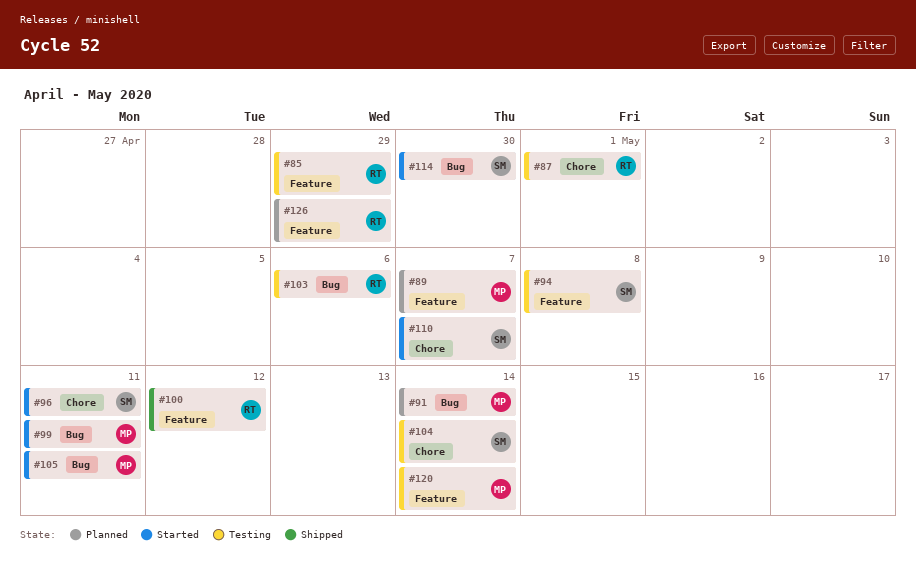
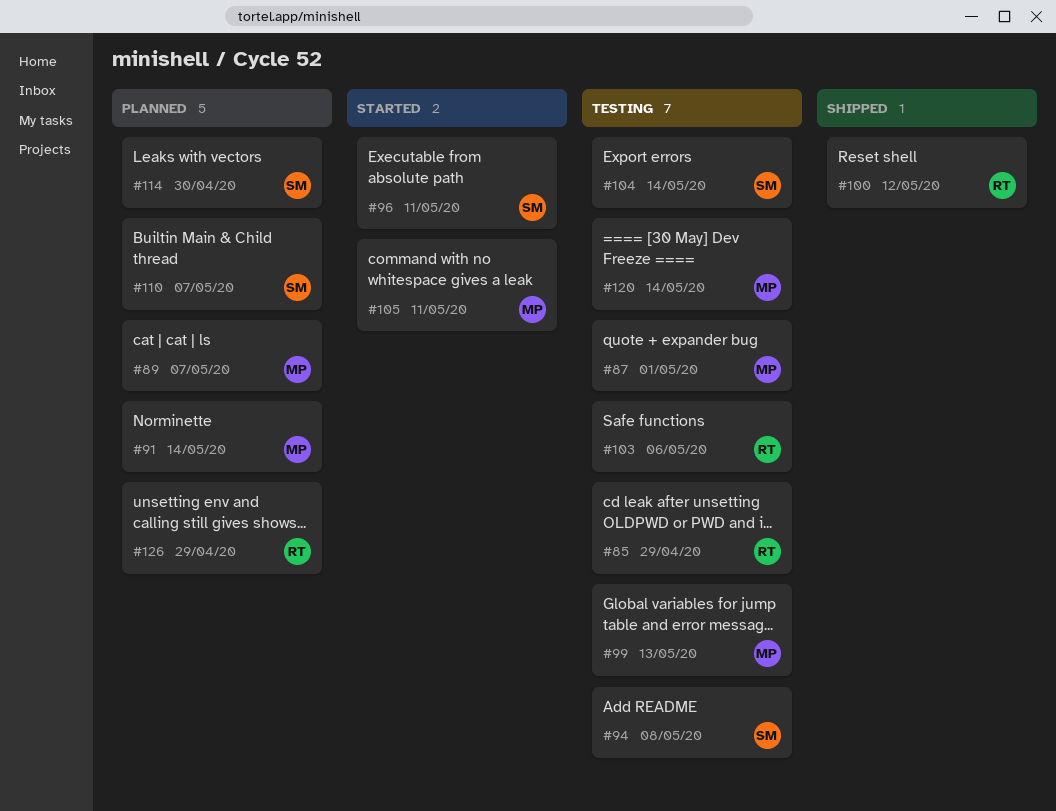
#87, owner: RT -> MP
#99, status: Started -> Testing
#99, due: May 11 -> May 13
#110, status: Started -> Planned
#114, status: Started -> Planned

